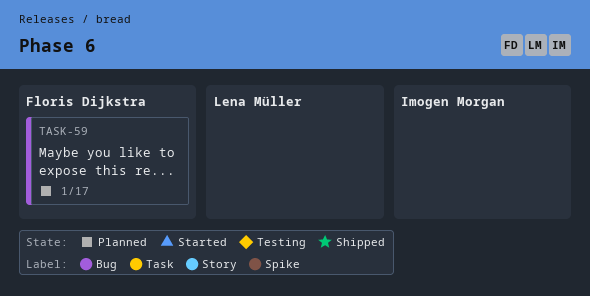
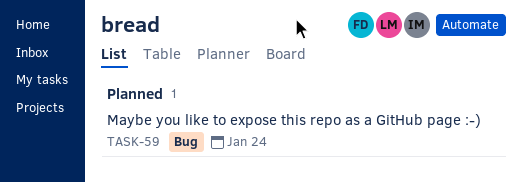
TASK-59, due: Jan 17 -> Jan 24

